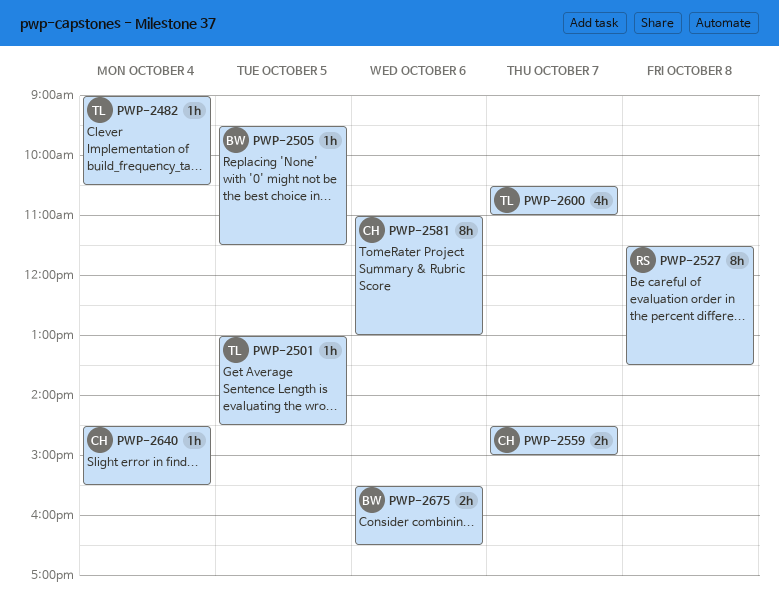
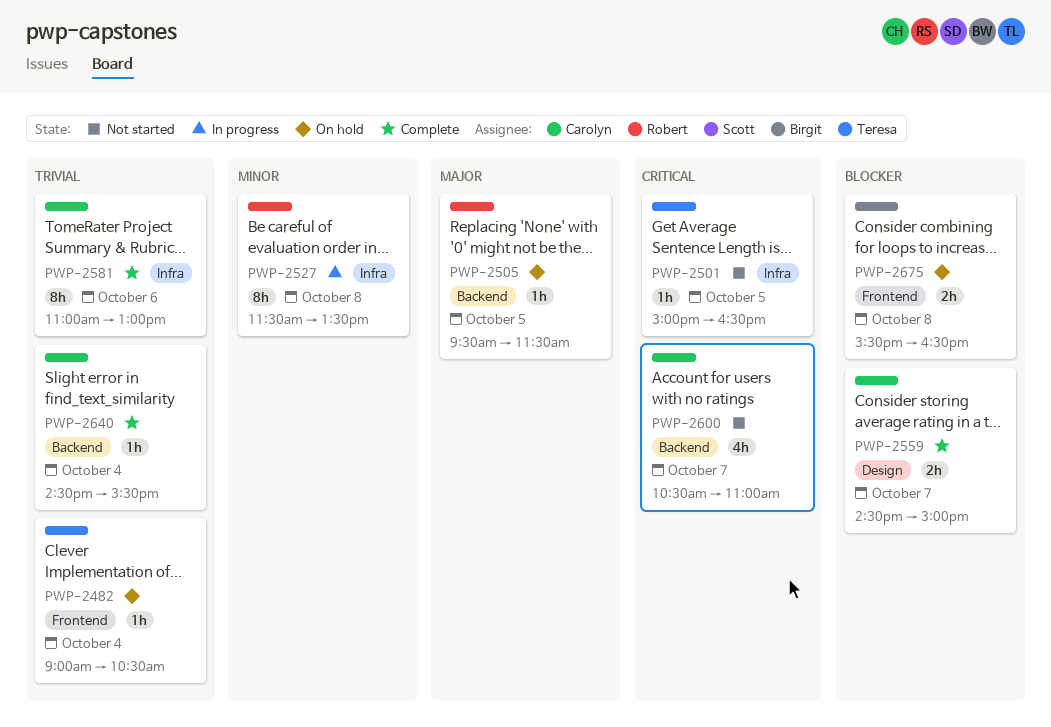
PWP-2501, begins: 13:00 -> 15:00
PWP-2501, ends: 14:30 -> 16:30
PWP-2505, owner: Birgit -> Robert
PWP-2600, owner: Teresa -> Carolyn
PWP-2675, day: Oct 6 -> Oct 8

